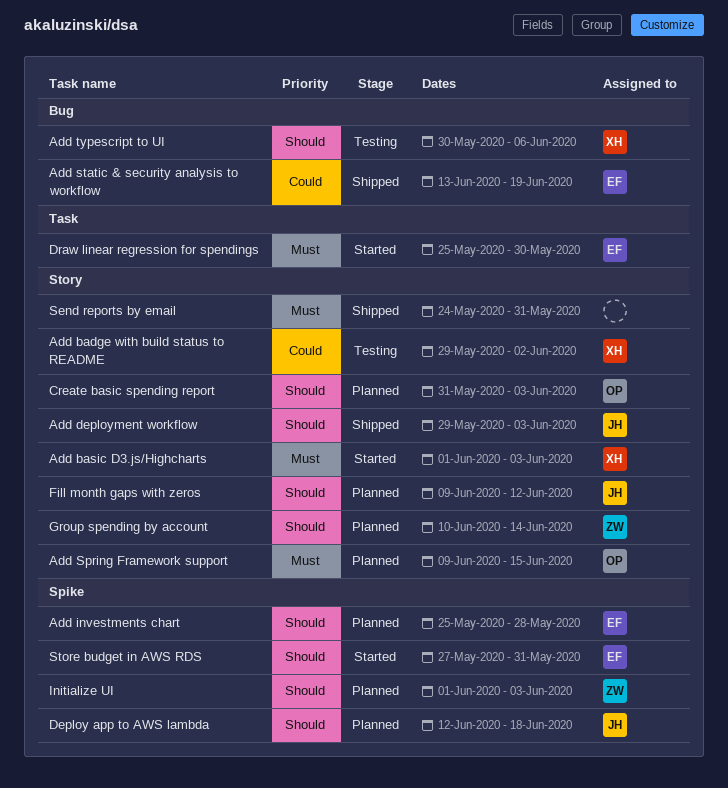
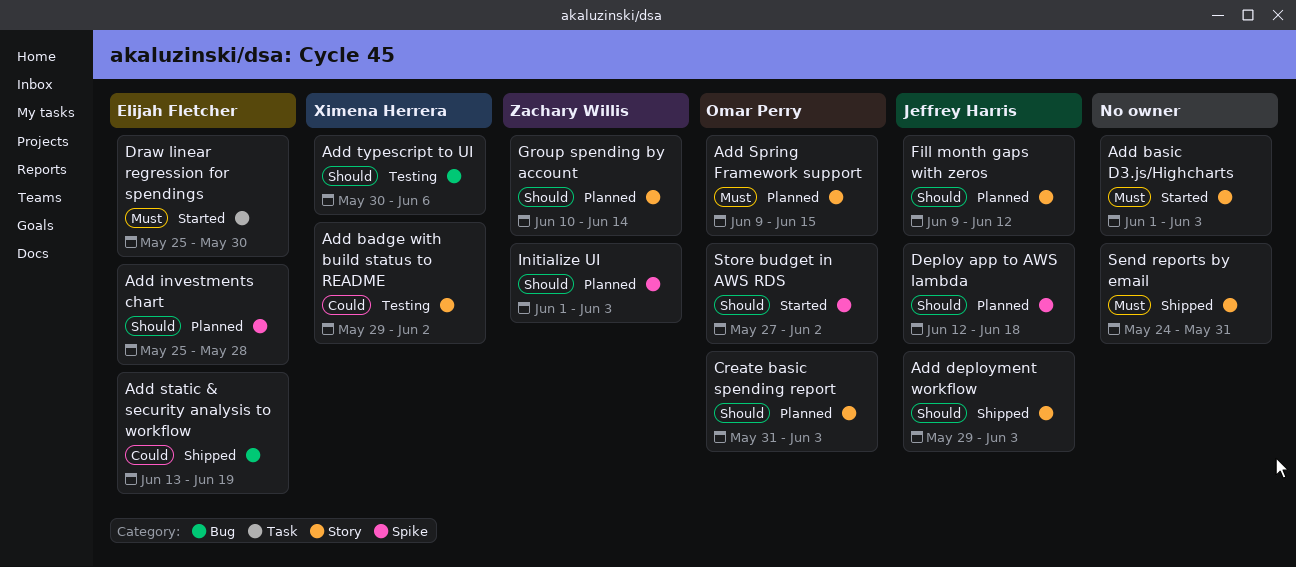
Add basic D3.js/Highcharts, owner: Ximena Herrera -> none
Store budget in AWS RDS, owner: Elijah Fletcher -> Omar Perry
Store budget in AWS RDS, due: May 31 -> Jun 2

